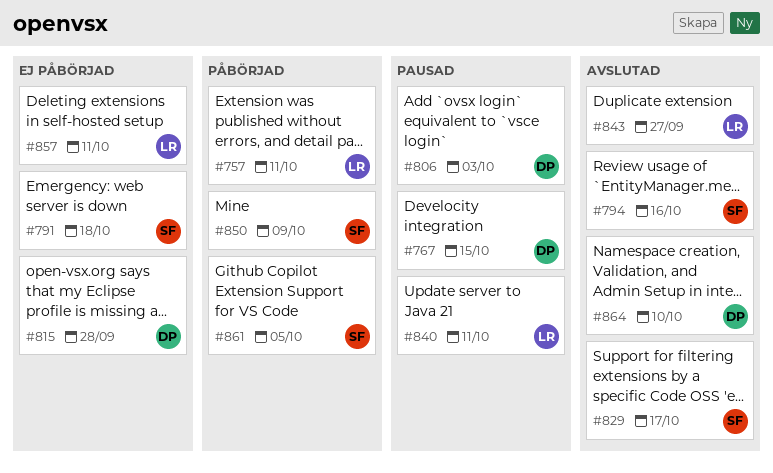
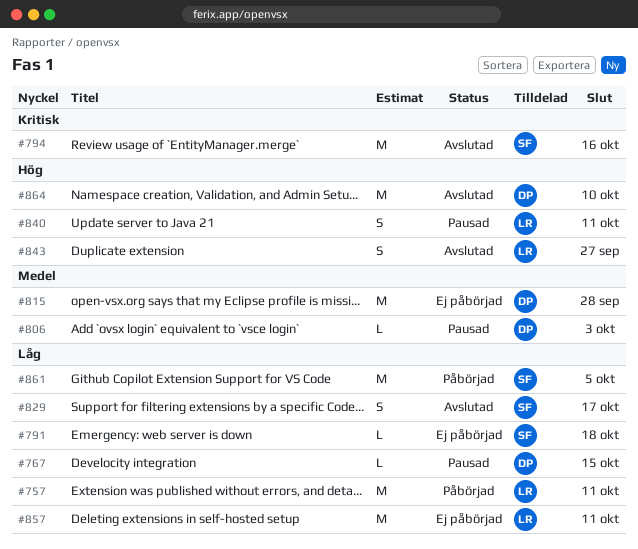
#850: present -> none

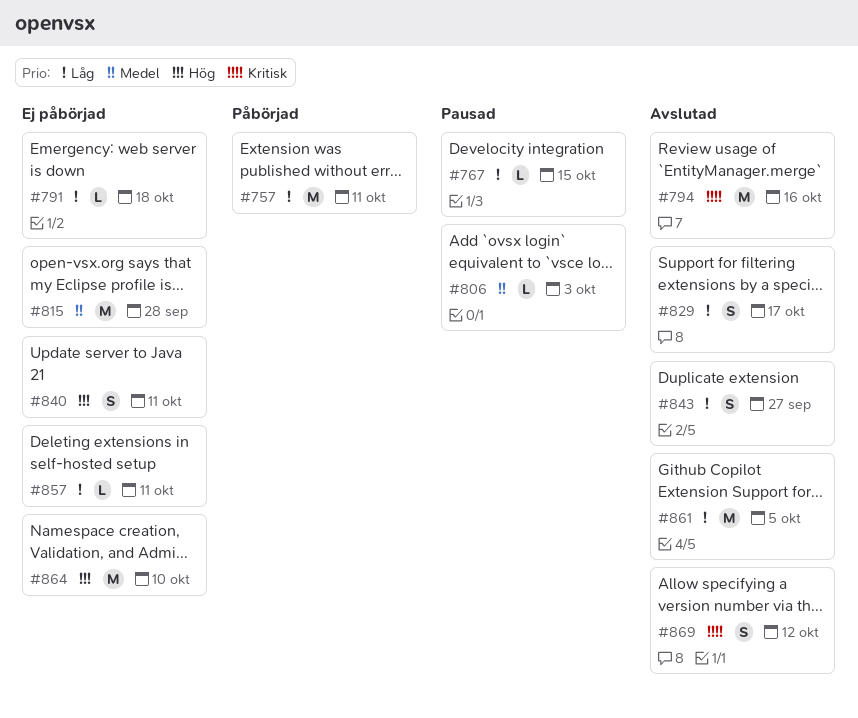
#840, status: Pausad -> Ej påbörjad
#843, priority: Hög -> Låg
#857, estimate: M -> L
#861, status: Påbörjad -> Avslutad
#864, status: Avslutad -> Ej påbörjad
#869: none -> present

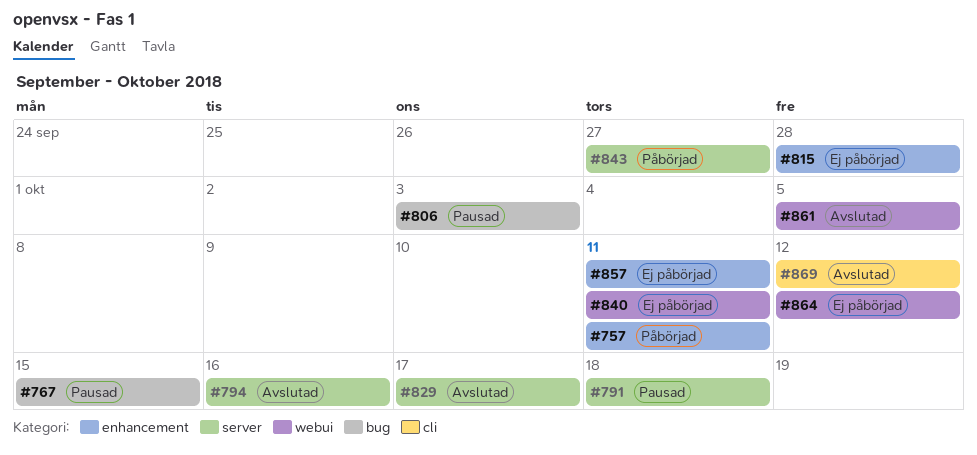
#791, status: Ej påbörjad -> Pausad
#843, status: Avslutad -> Påbörjad
#864, due: Oct 10 -> Oct 12

